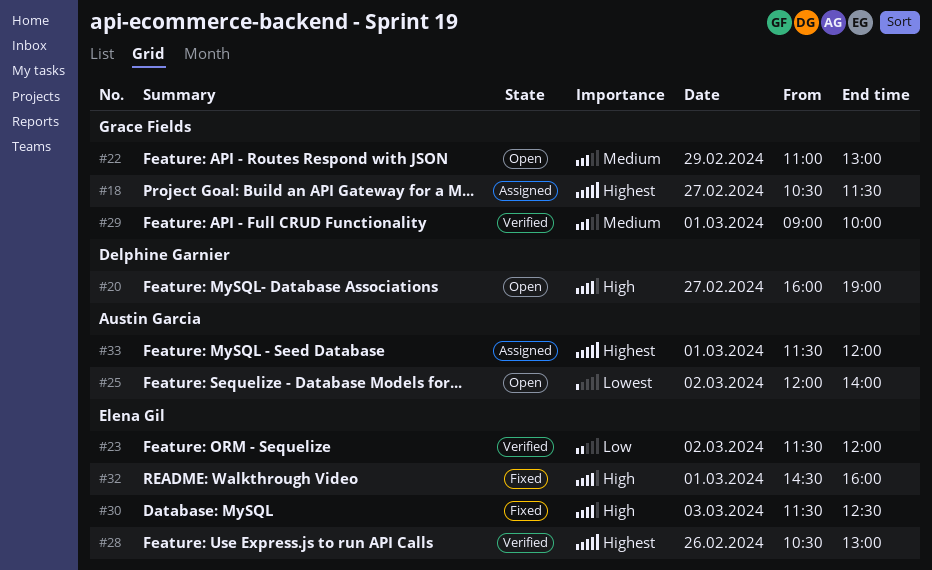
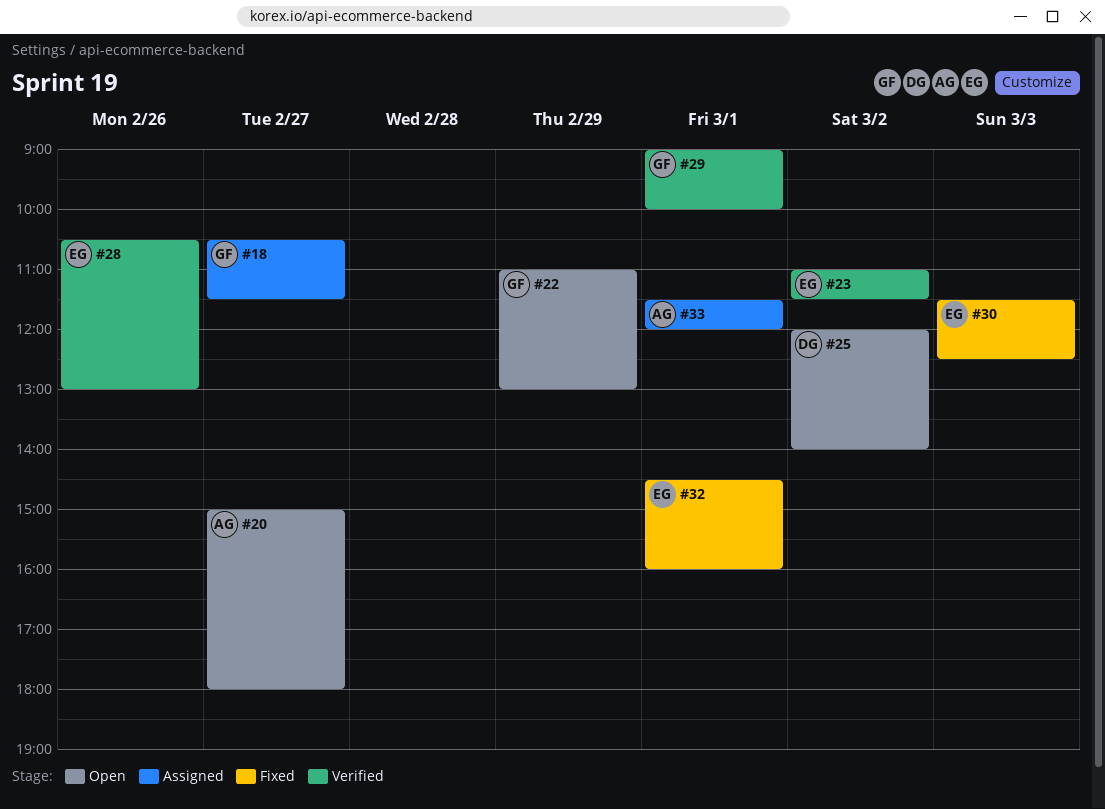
#20, owner: Delphine Garnier -> Austin Garcia
#20, begins: 16:00 -> 15:00
#20, ends: 19:00 -> 18:00
#23, begins: 11:30 -> 11:00
#23, ends: 12:00 -> 11:30
#25, owner: Austin Garcia -> Delphine Garnier

